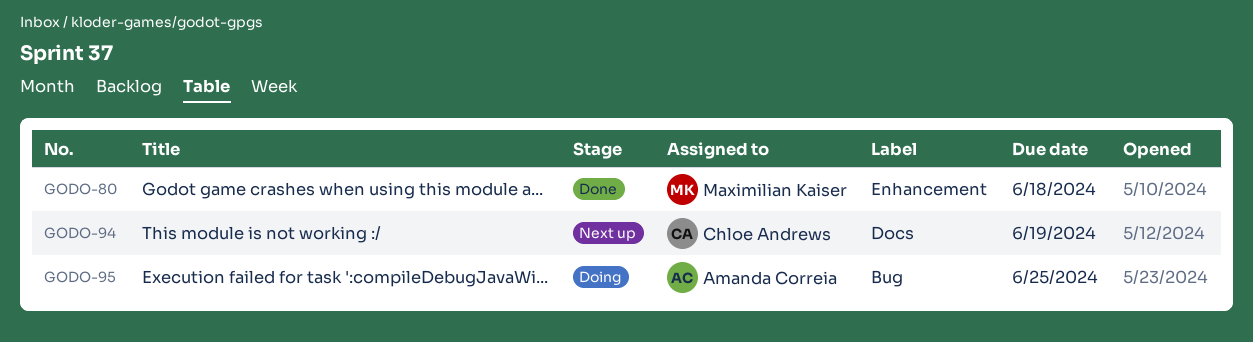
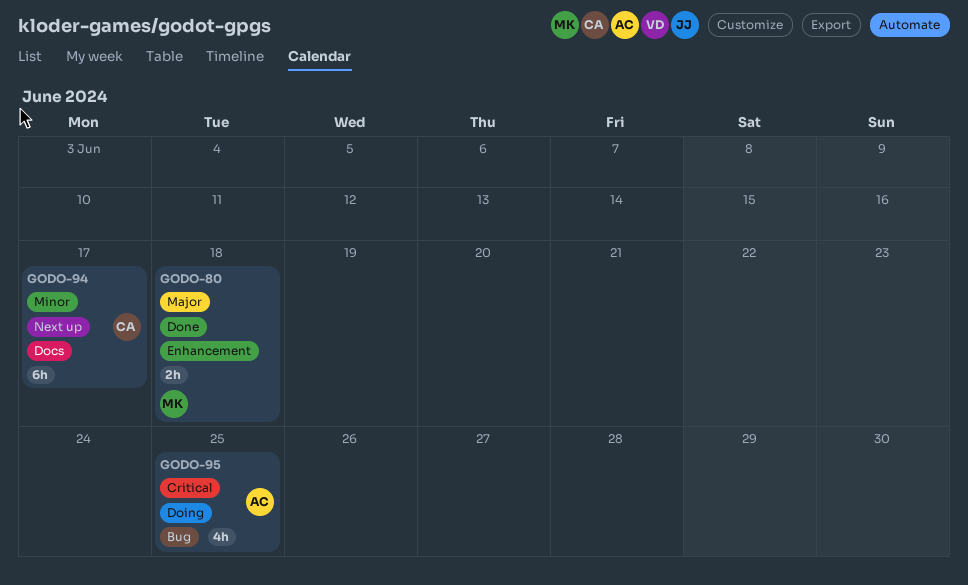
GODO-94, due: Jun 19 -> Jun 17

